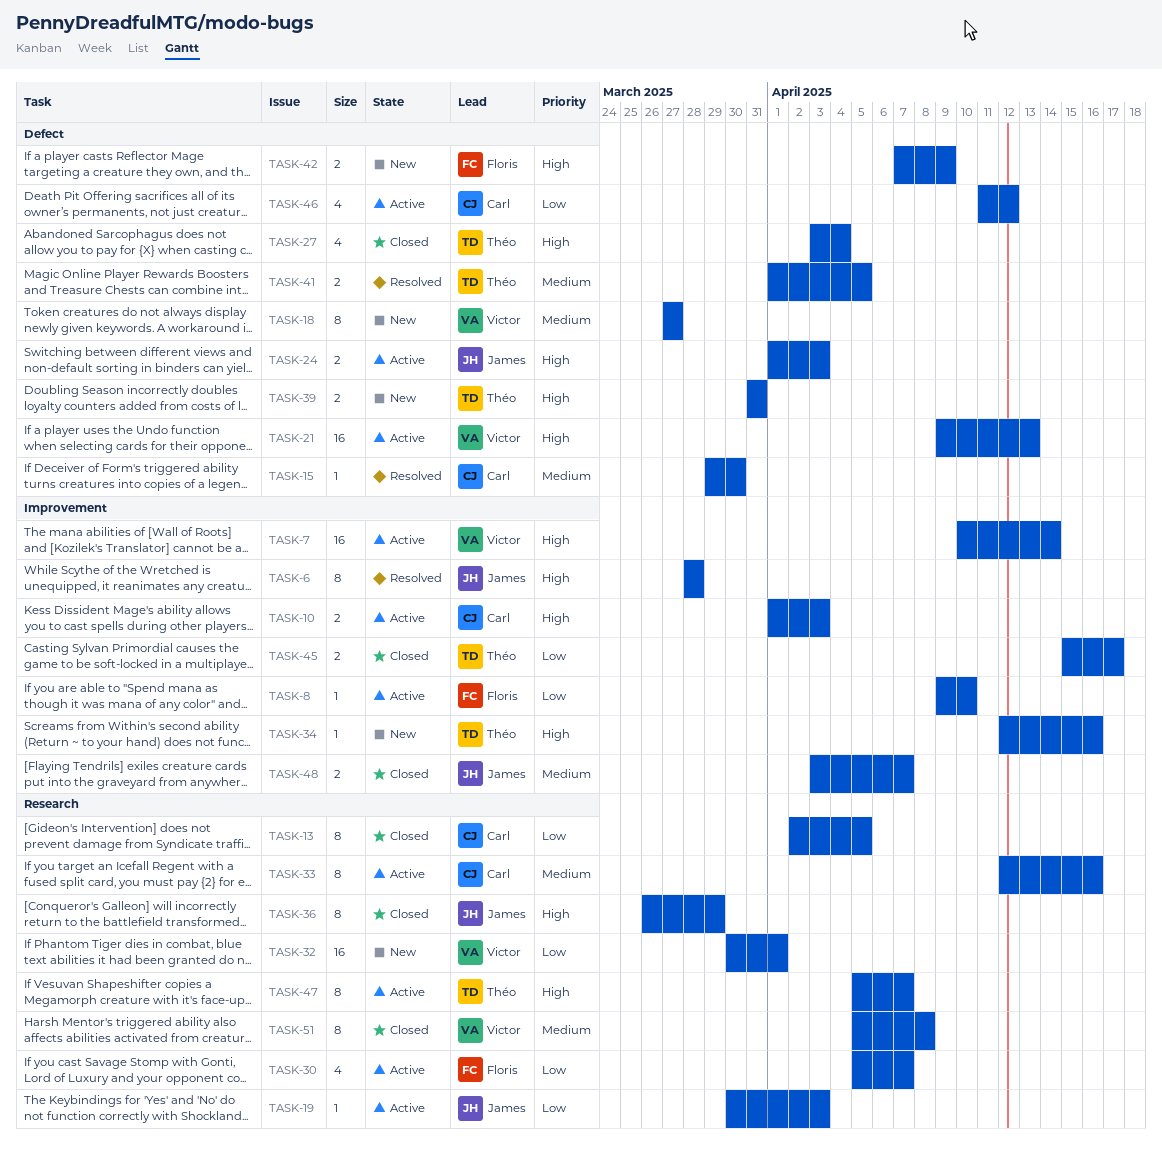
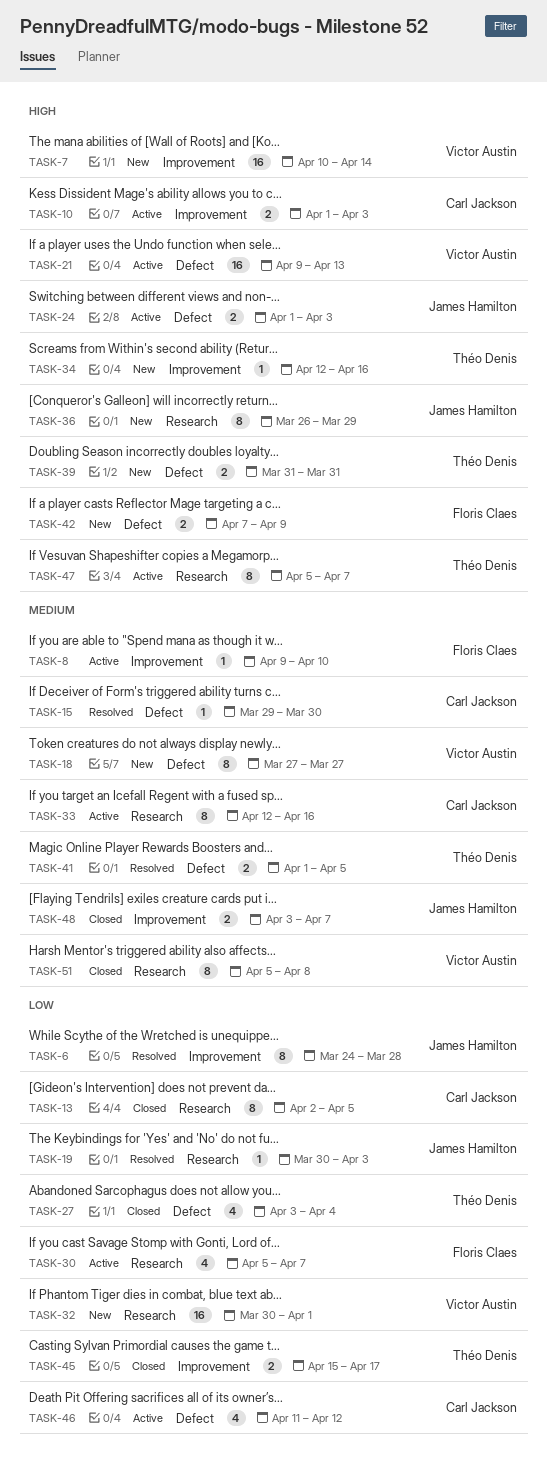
TASK-6, priority: High -> Low
TASK-6, start: Mar 28 -> Mar 24
TASK-7, status: Active -> New
TASK-8, priority: Low -> Medium
TASK-19, status: Active -> Resolved
TASK-27, priority: High -> Low
TASK-36, status: Closed -> New

